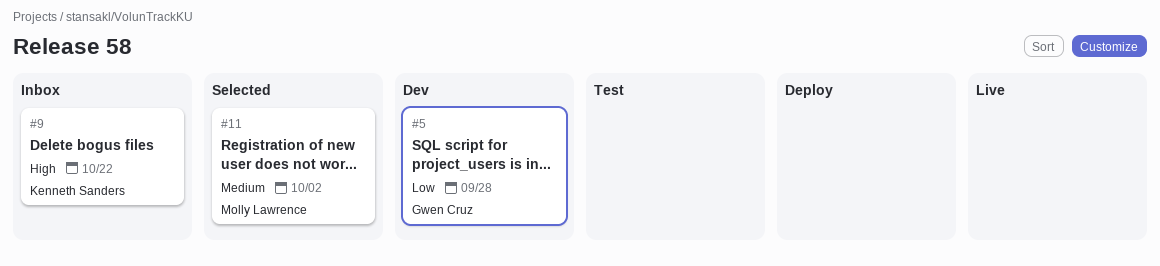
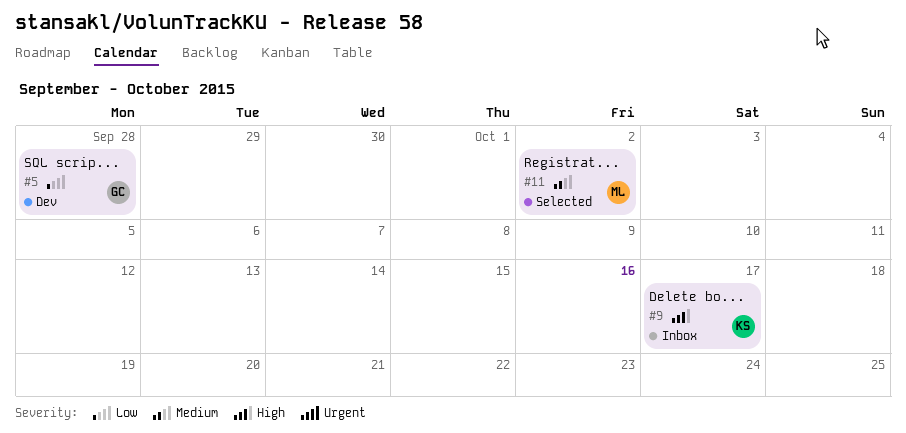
#9, due: Oct 22 -> Oct 17

